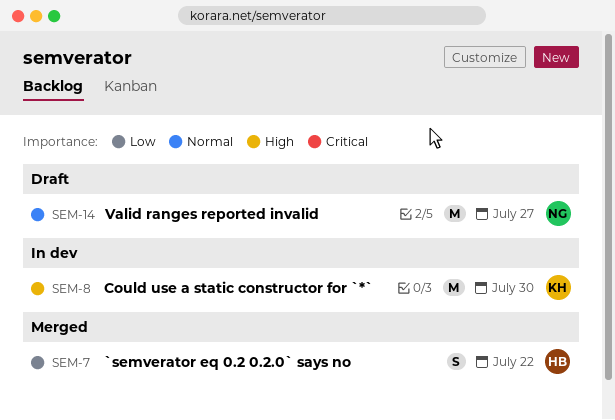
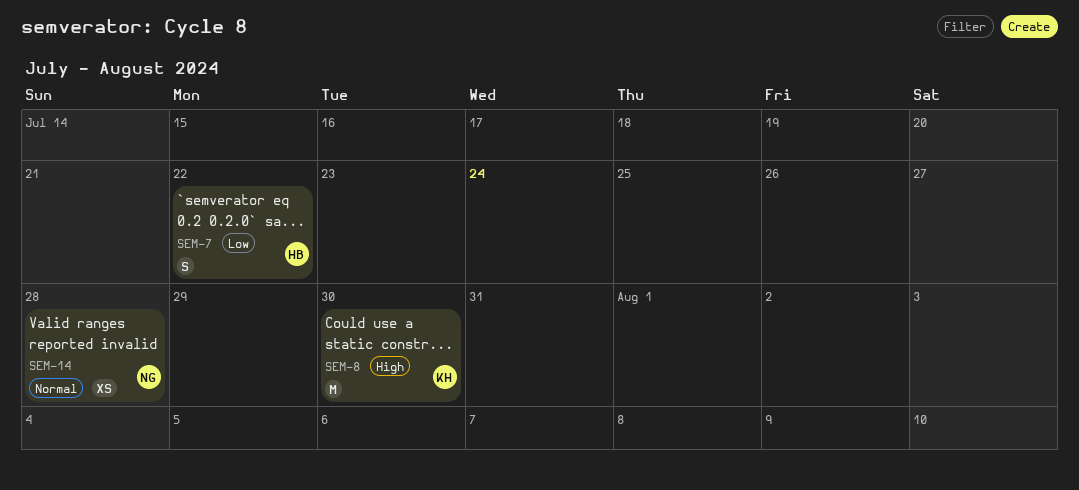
SEM-14, estimate: M -> XS
SEM-14, due: Jul 27 -> Jul 28

